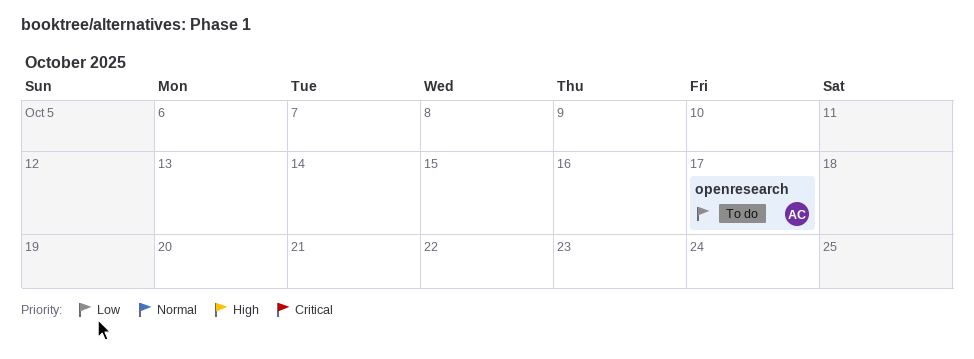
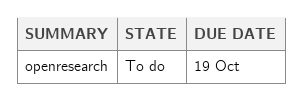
openresearch, due: Oct 17 -> Oct 19

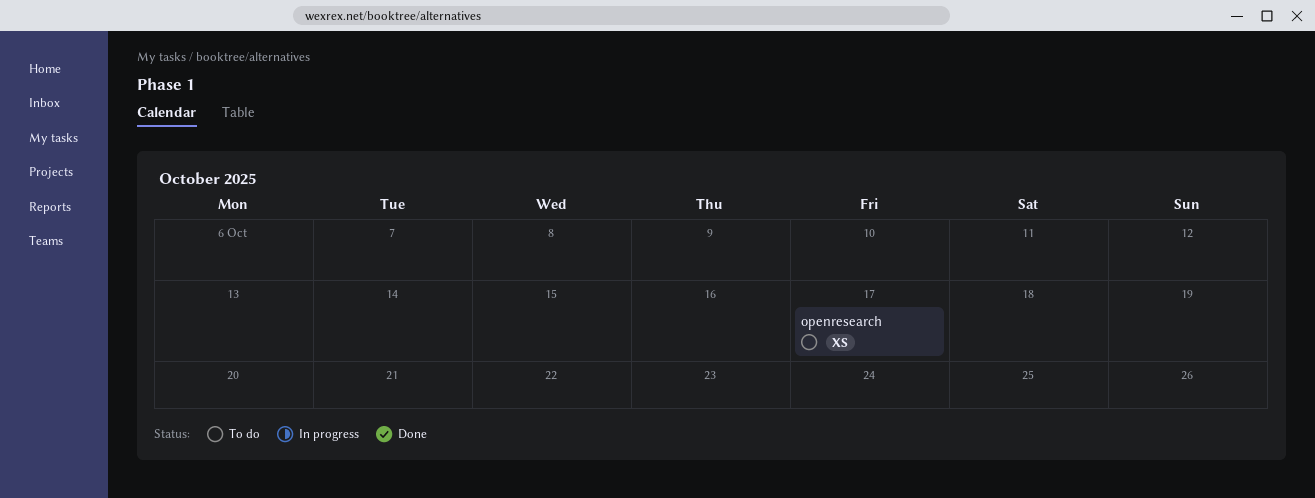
openresearch, due: Oct 19 -> Oct 17

